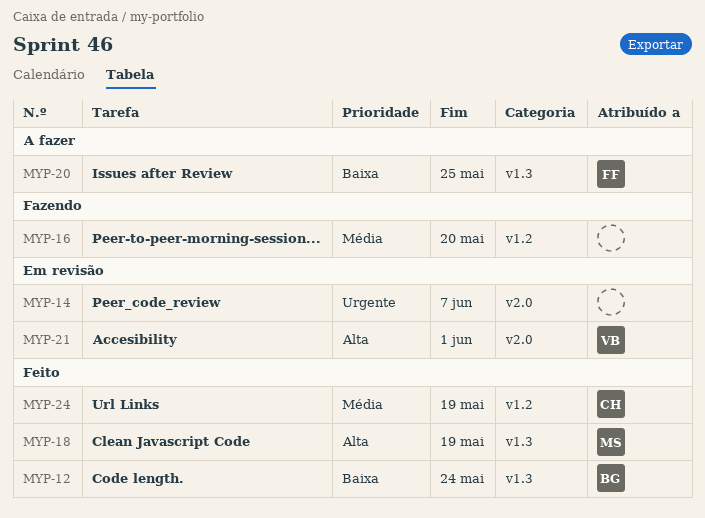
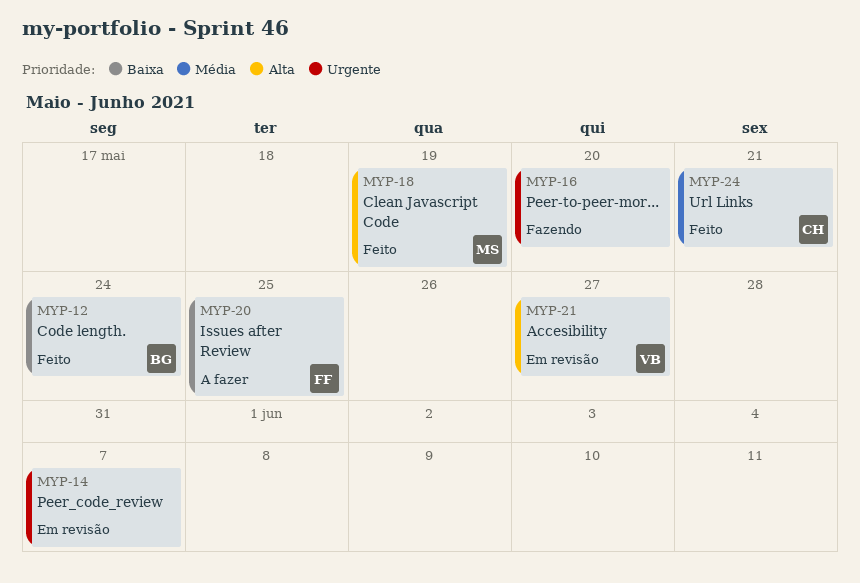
MYP-16, priority: Média -> Urgente
MYP-21, due: Jun 1 -> May 27
MYP-24, due: May 19 -> May 21

